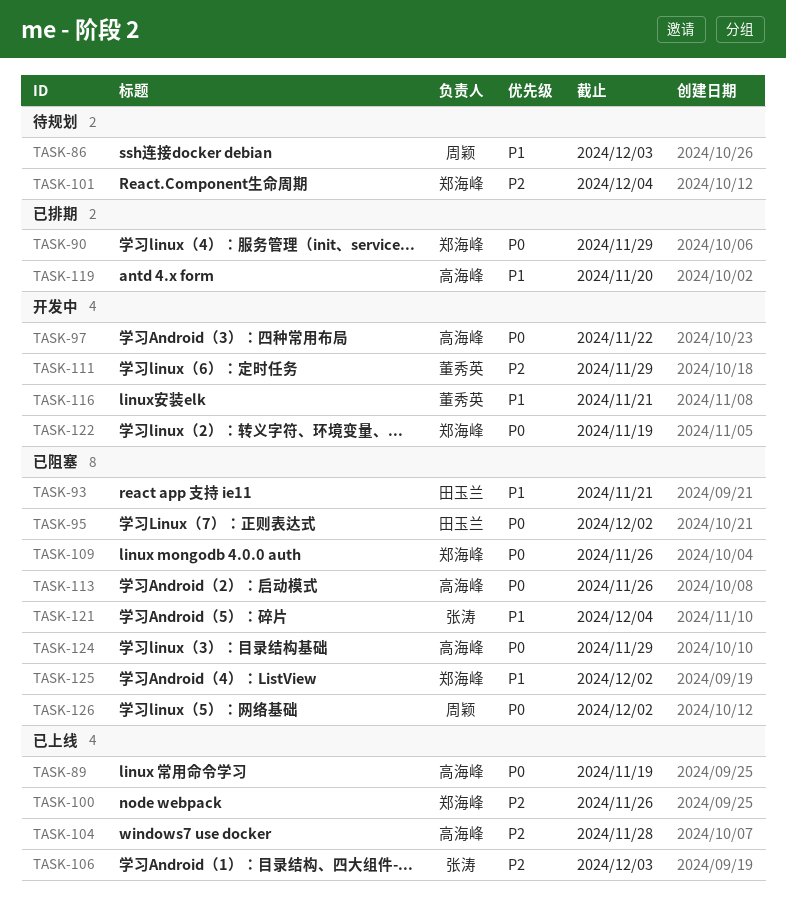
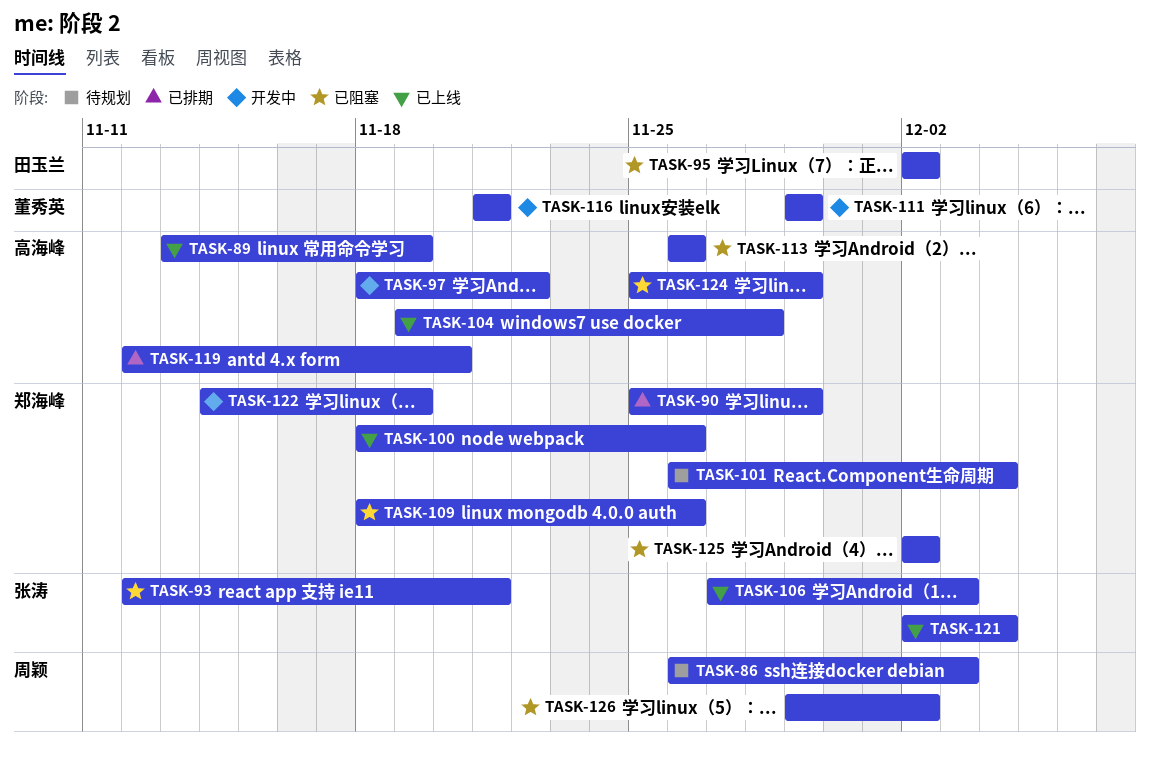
TASK-93, owner: 田玉兰 -> 张涛
TASK-121, status: 已阻塞 -> 已上线

